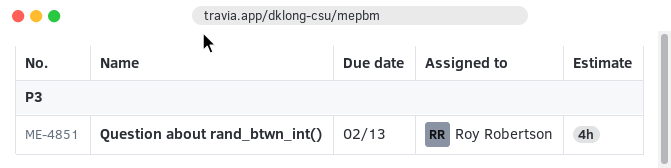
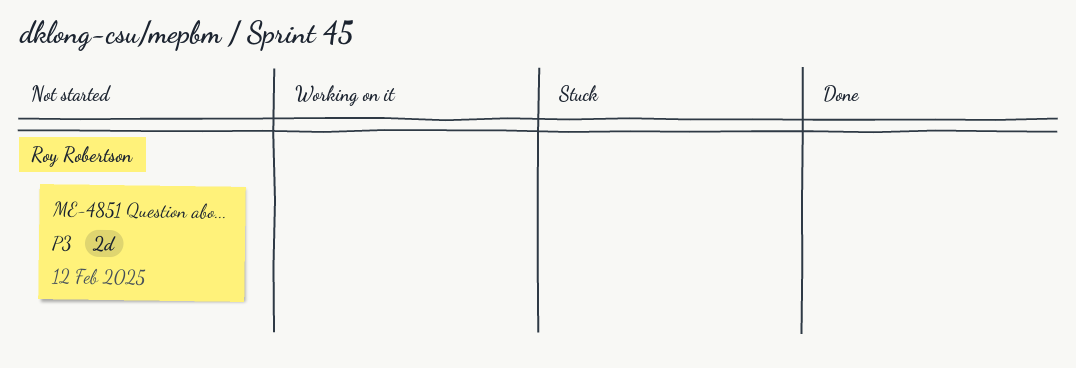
ME-4851, estimate: 4h -> 2d
ME-4851, due: Feb 13 -> Feb 12

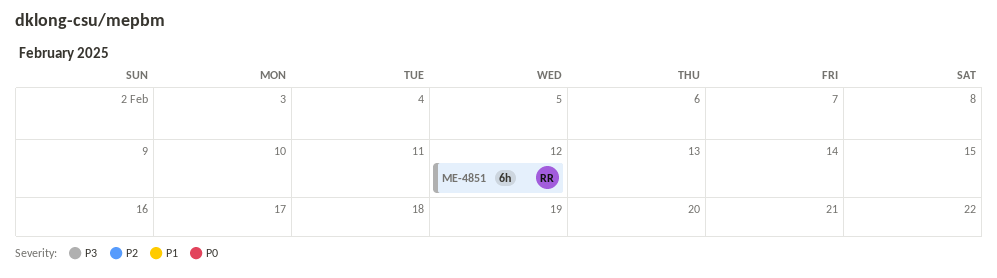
ME-4851, estimate: 2d -> 6h

